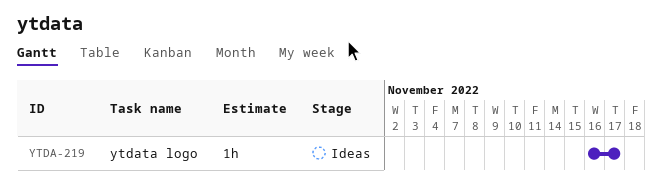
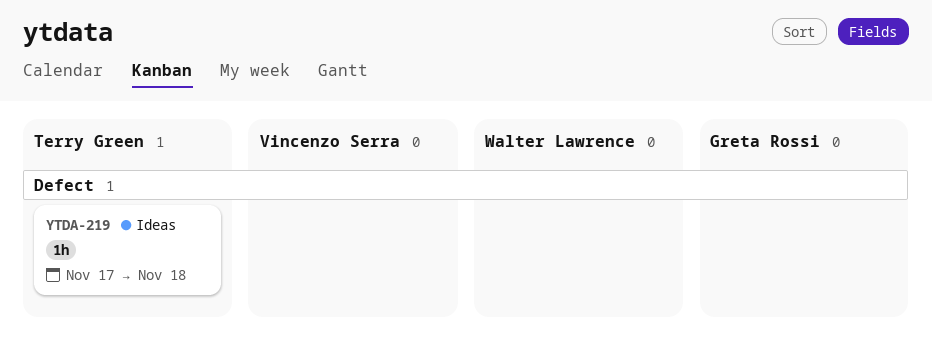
YTDA-219, start: Nov 16 -> Nov 17
YTDA-219, due: Nov 17 -> Nov 18

